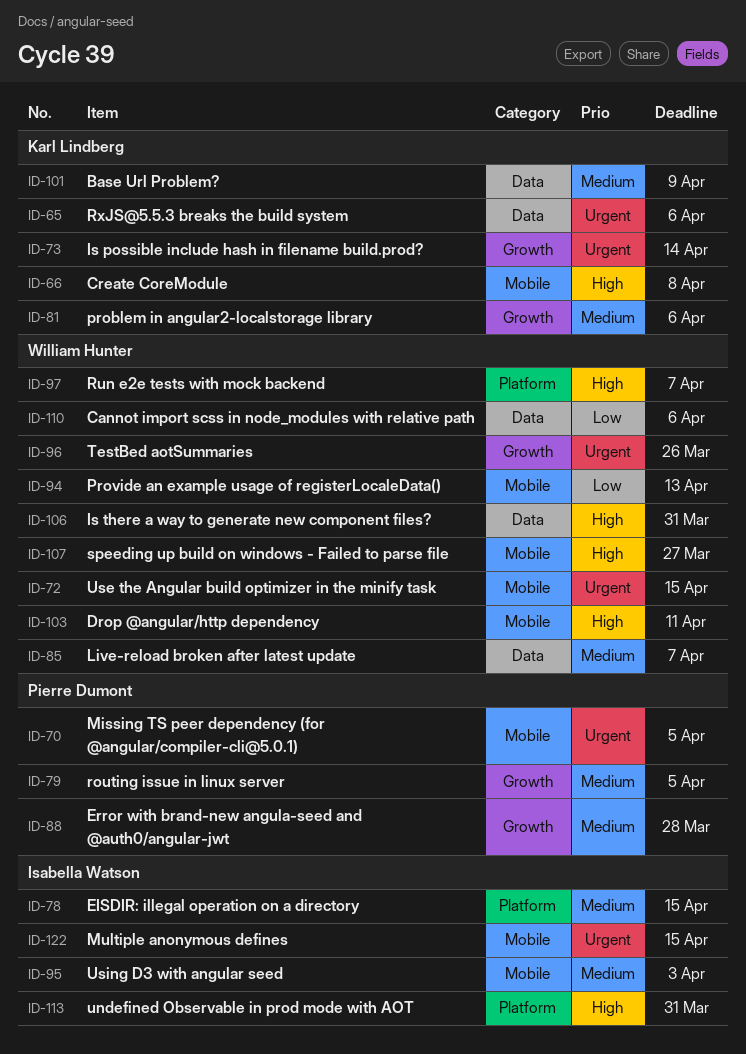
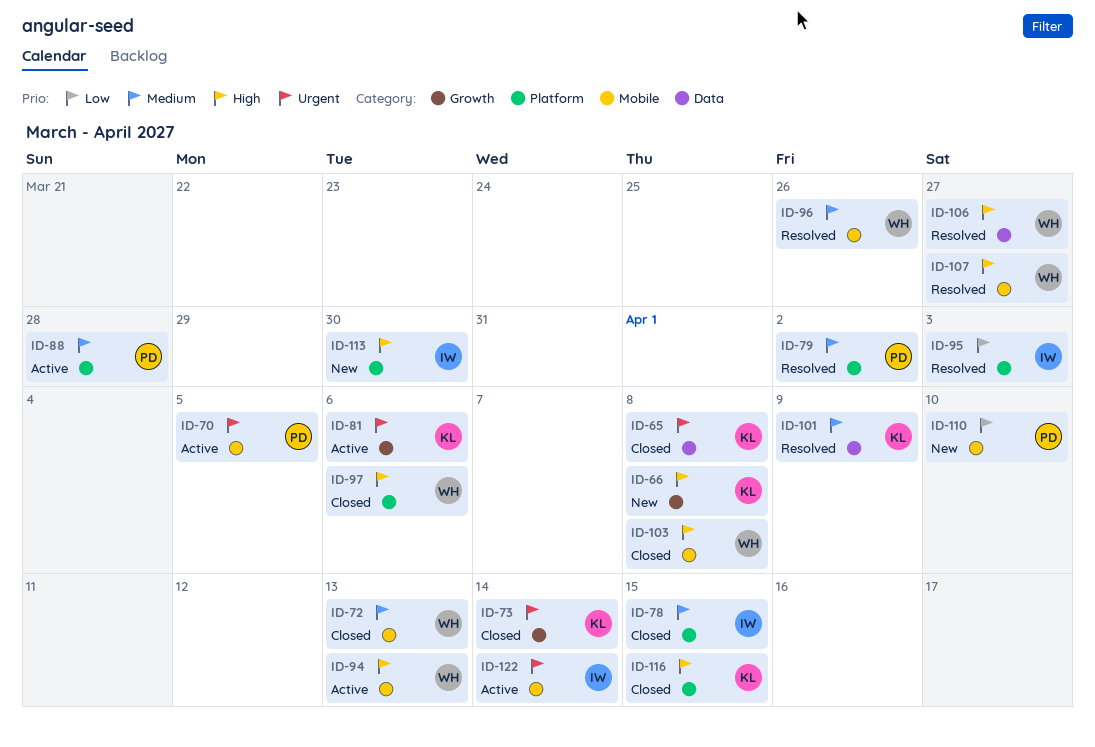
ID-65, due: Apr 6 -> Apr 8
ID-66, label: Mobile -> Growth
ID-72, priority: Urgent -> Medium
ID-72, due: Apr 15 -> Apr 13
ID-79, label: Growth -> Platform
ID-79, due: Apr 5 -> Apr 2
ID-81, priority: Medium -> Urgent
ID-85: present -> none
ID-88, label: Growth -> Platform
ID-94, priority: Low -> High
ID-95, priority: Medium -> Low
ID-95, label: Mobile -> Platform
ID-96, priority: Urgent -> Medium
ID-96, label: Growth -> Mobile
ID-97, due: Apr 7 -> Apr 6
ID-103, due: Apr 11 -> Apr 8
ID-106, due: Mar 31 -> Mar 27
ID-110, owner: William Hunter -> Pierre Dumont
ID-110, label: Data -> Mobile
ID-110, due: Apr 6 -> Apr 10
ID-113, due: Mar 31 -> Mar 30
ID-116: none -> present
ID-122, due: Apr 15 -> Apr 14

